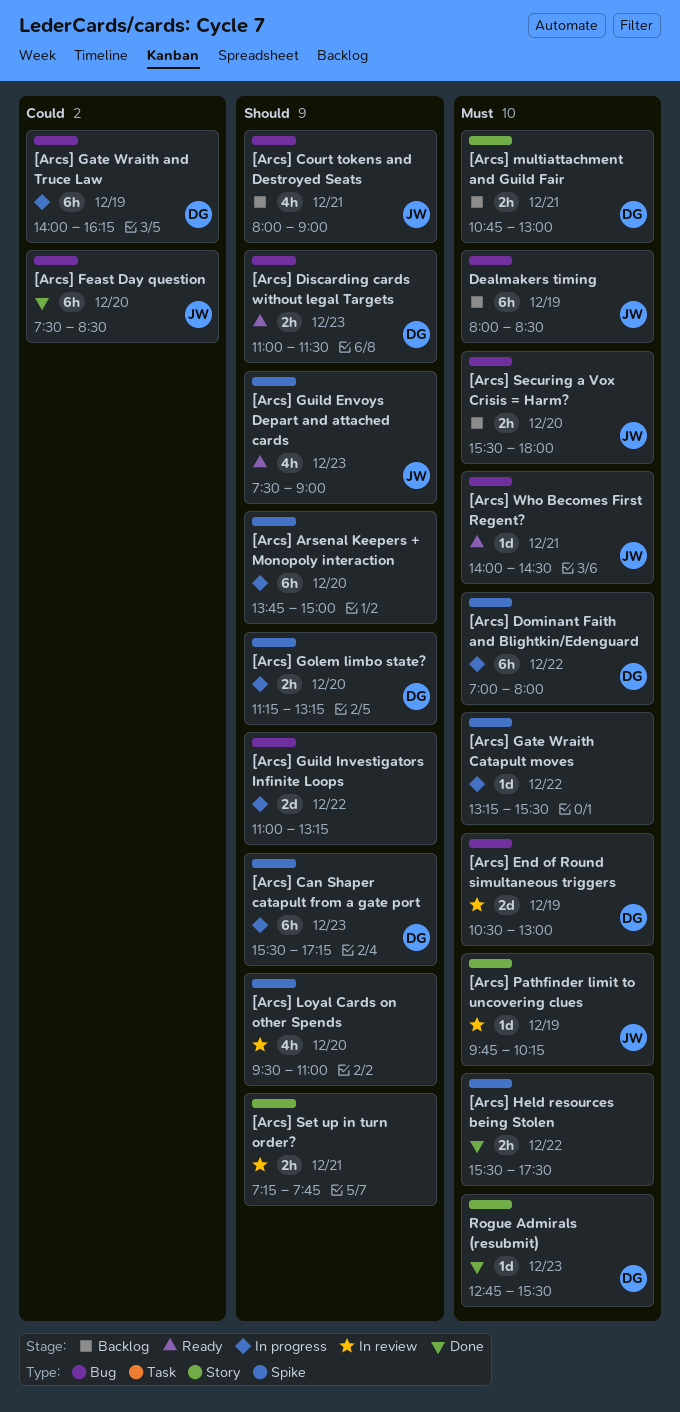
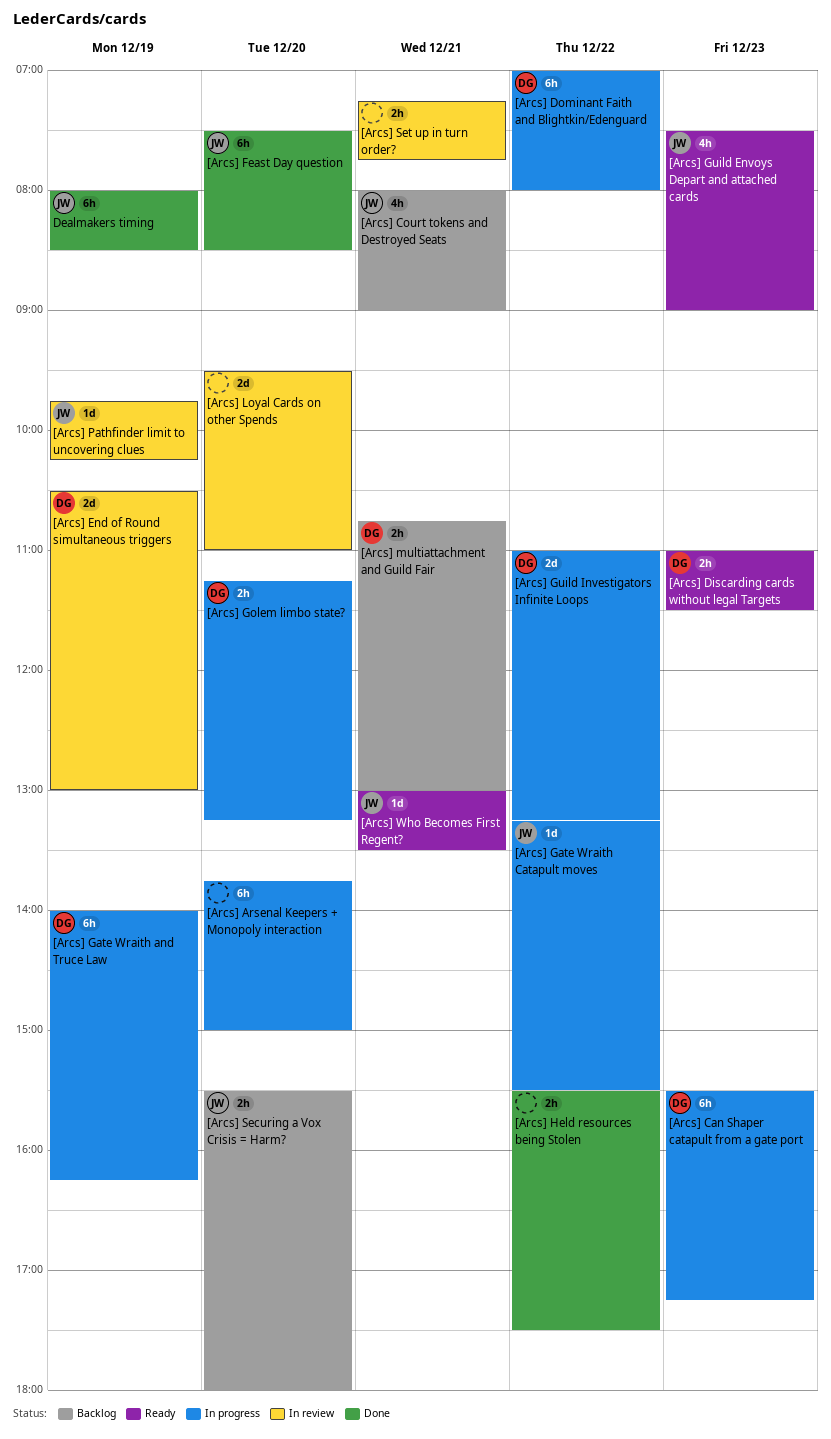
[Arcs] Gate Wraith Catapult moves, owner: none -> JW
[Arcs] Guild Investigators Infinite Loops, owner: none -> DG
[Arcs] Loyal Cards on other Spends, estimate: 4h -> 2d
[Arcs] Who Becomes First Regent?, begins: 14:00 -> 13:00
[Arcs] Who Becomes First Regent?, ends: 14:30 -> 13:30
Dealmakers timing, status: Backlog -> Done
Rogue Admirals (resubmit): present -> none

